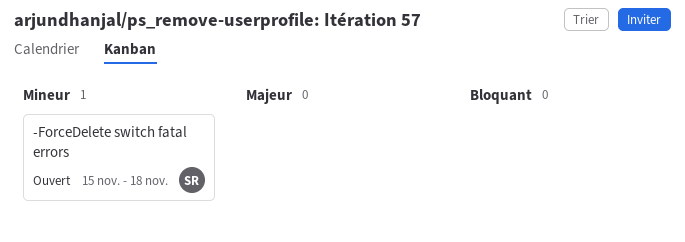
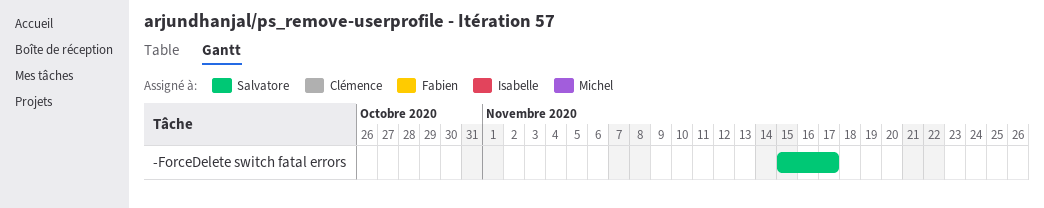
-ForceDelete switch fatal errors, due: Nov 18 -> Nov 17

